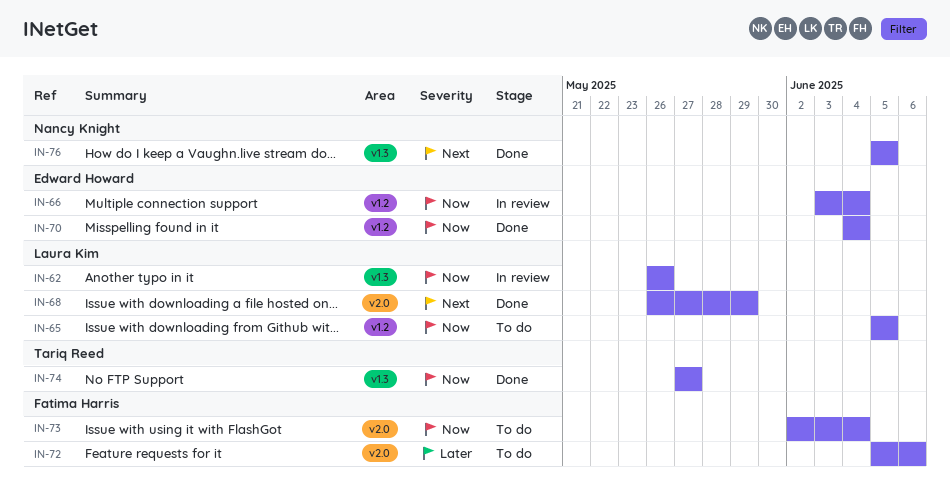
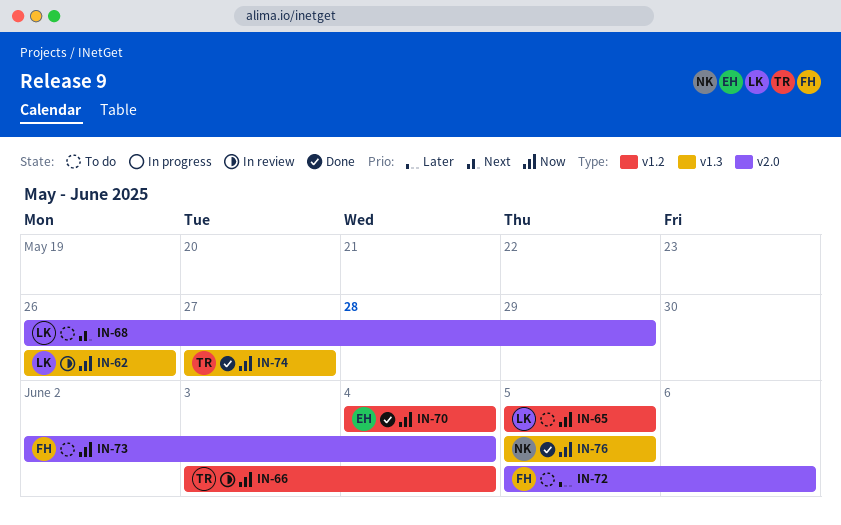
IN-66, owner: Edward Howard -> Tariq Reed
IN-68, status: Done -> To do
IN-76, priority: Next -> Now

